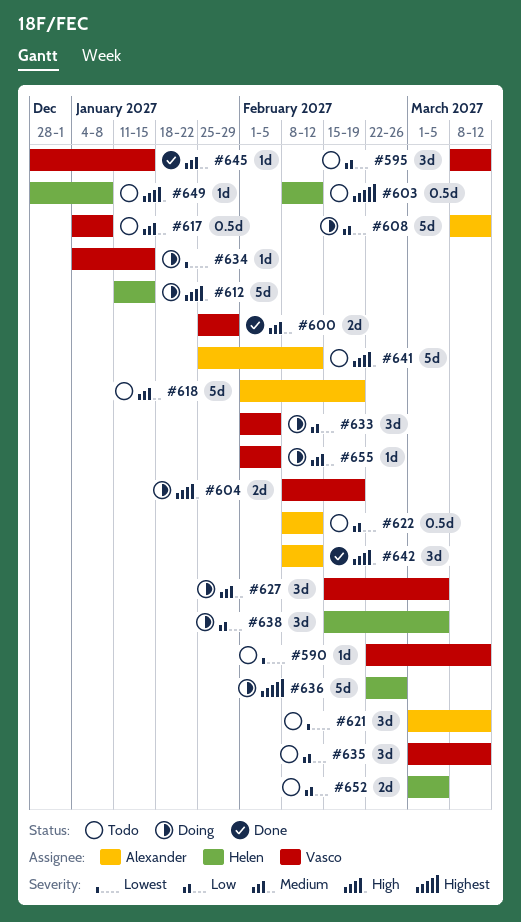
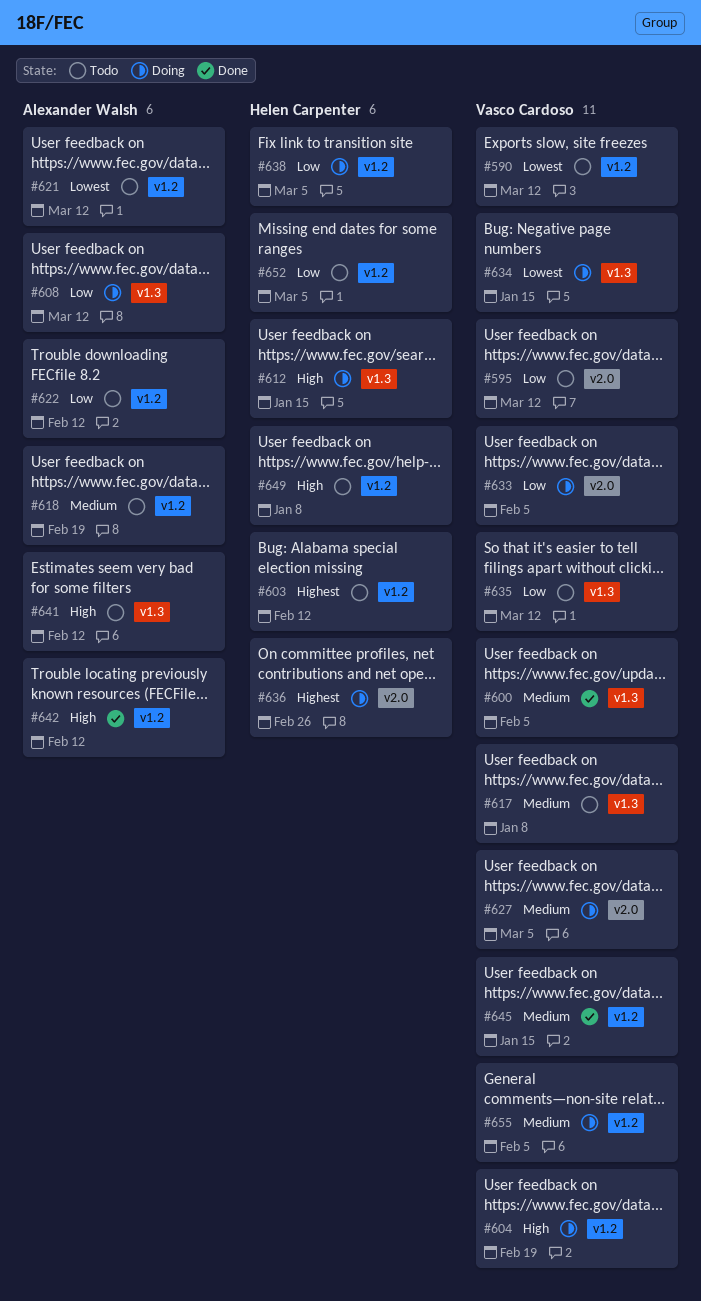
#600, due: Jan 29 -> Feb 5

